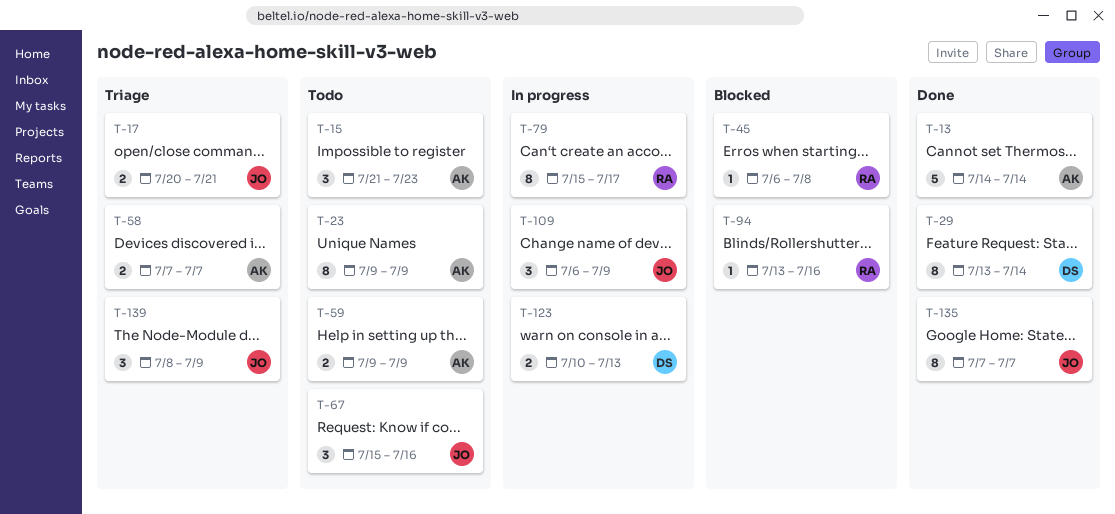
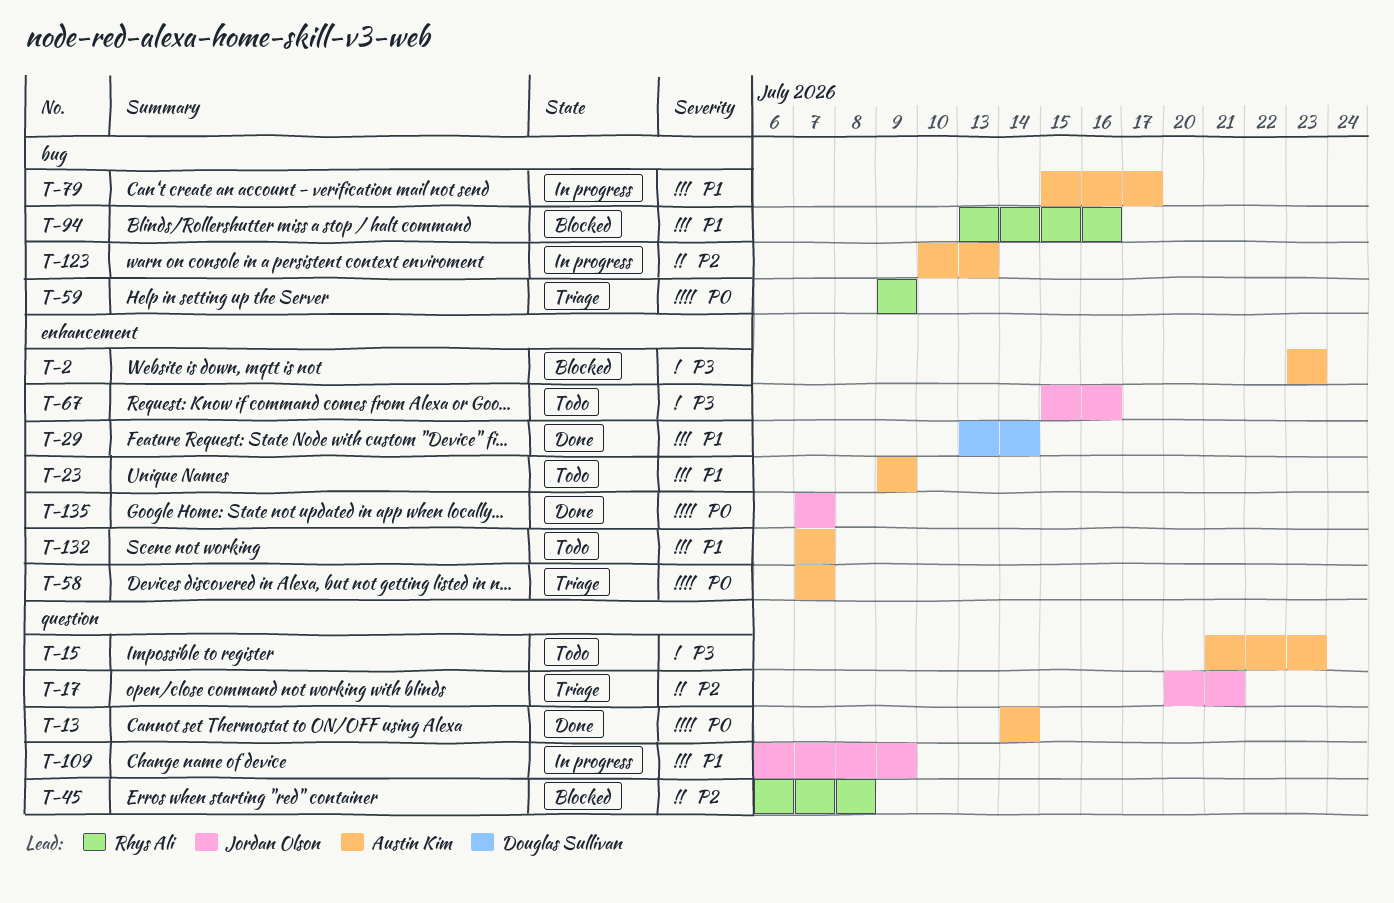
T-2: none -> present
T-59, status: Todo -> Triage
T-59, owner: Austin Kim -> Rhys Ali
T-79, owner: Rhys Ali -> Austin Kim
T-123, owner: Douglas Sullivan -> Austin Kim
T-132: none -> present
T-139: present -> none

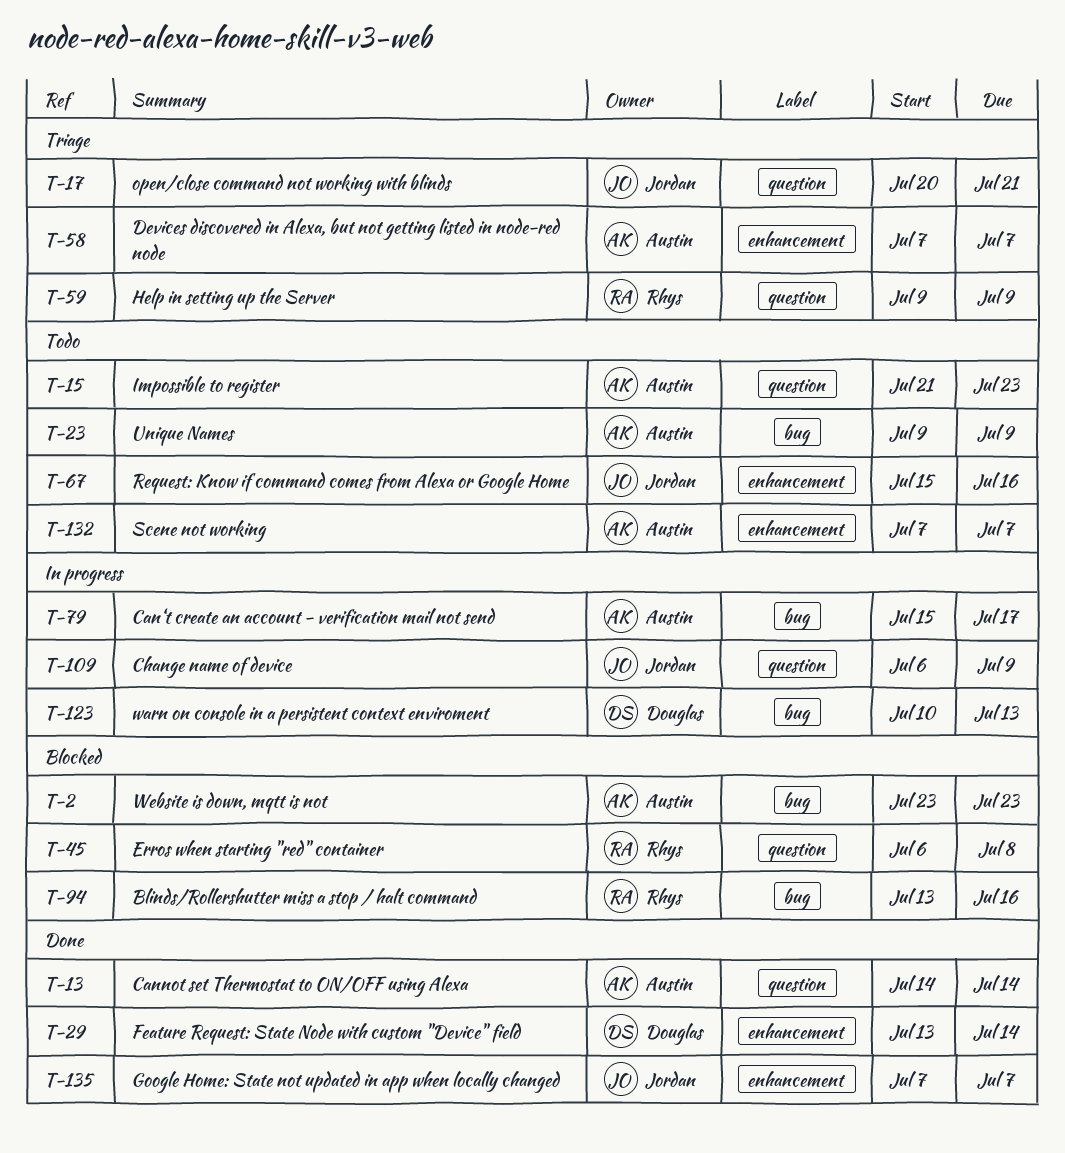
T-2, label: enhancement -> bug
T-23, label: enhancement -> bug
T-59, label: bug -> question
T-123, owner: Austin Kim -> Douglas Sullivan

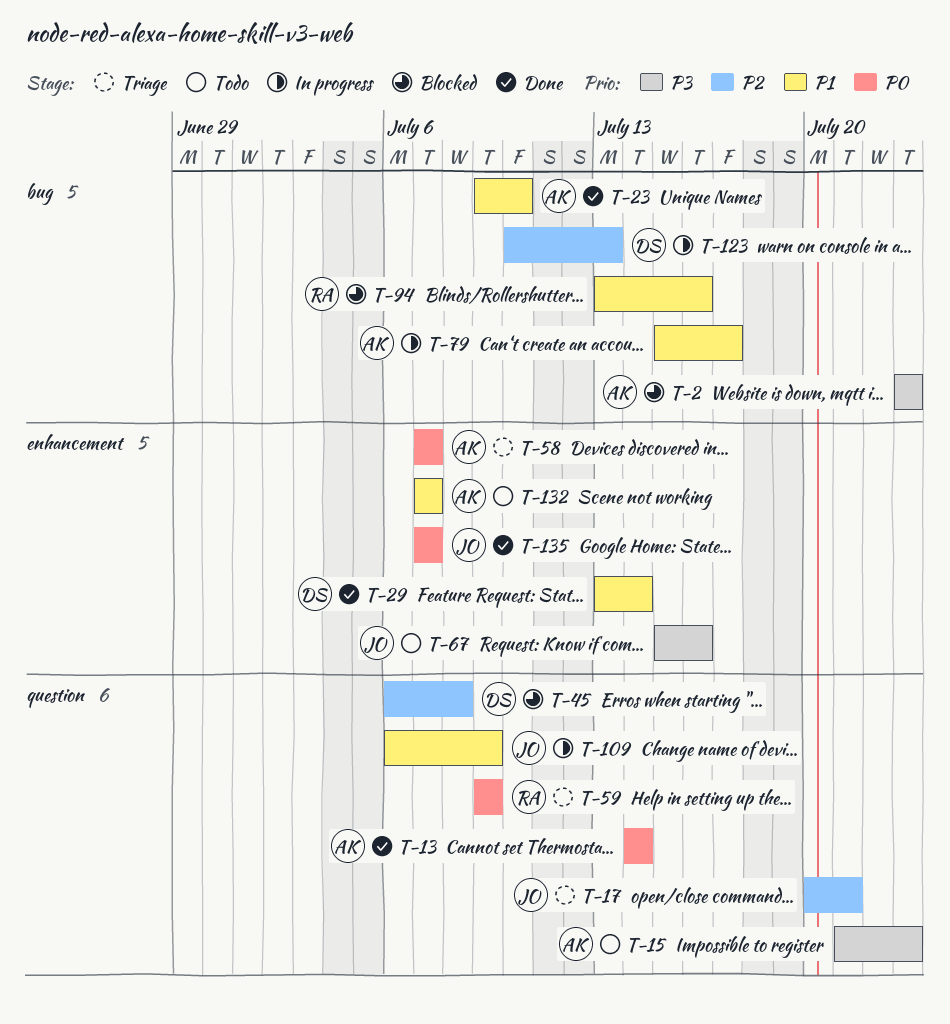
T-23, status: Todo -> Done
T-23, due: Jul 9 -> Jul 10
T-45, owner: Rhys -> Douglas

